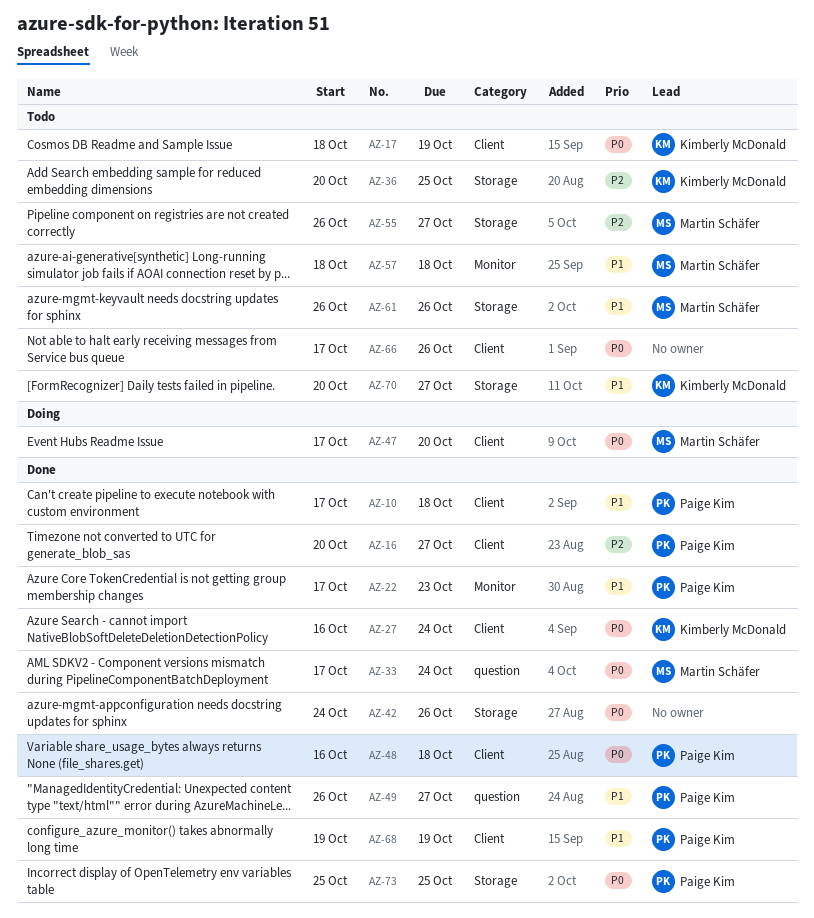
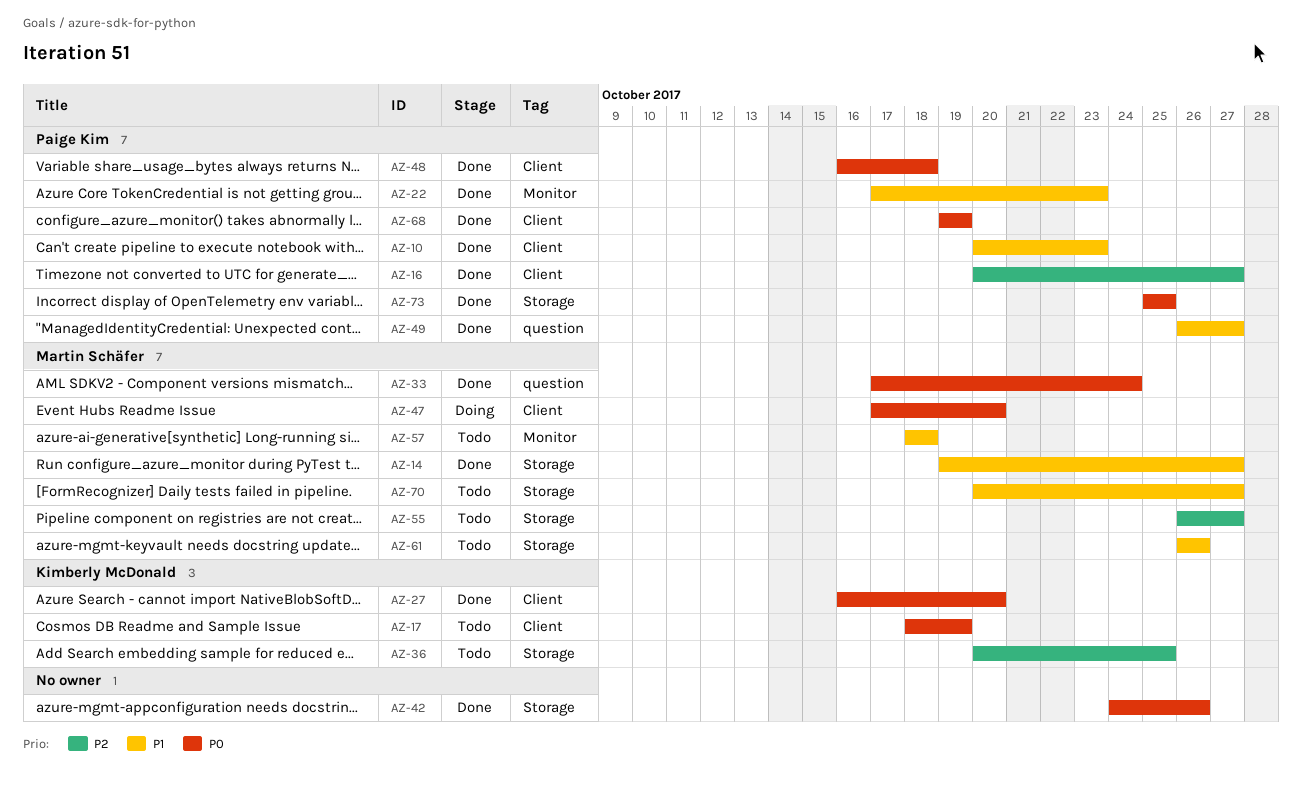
AZ-10, start: Oct 17 -> Oct 20
AZ-10, due: Oct 18 -> Oct 23
AZ-14: none -> present
AZ-27, due: Oct 24 -> Oct 20
AZ-66: present -> none
AZ-68, priority: P1 -> P0
AZ-70, owner: Kimberly McDonald -> Martin Schäfer

